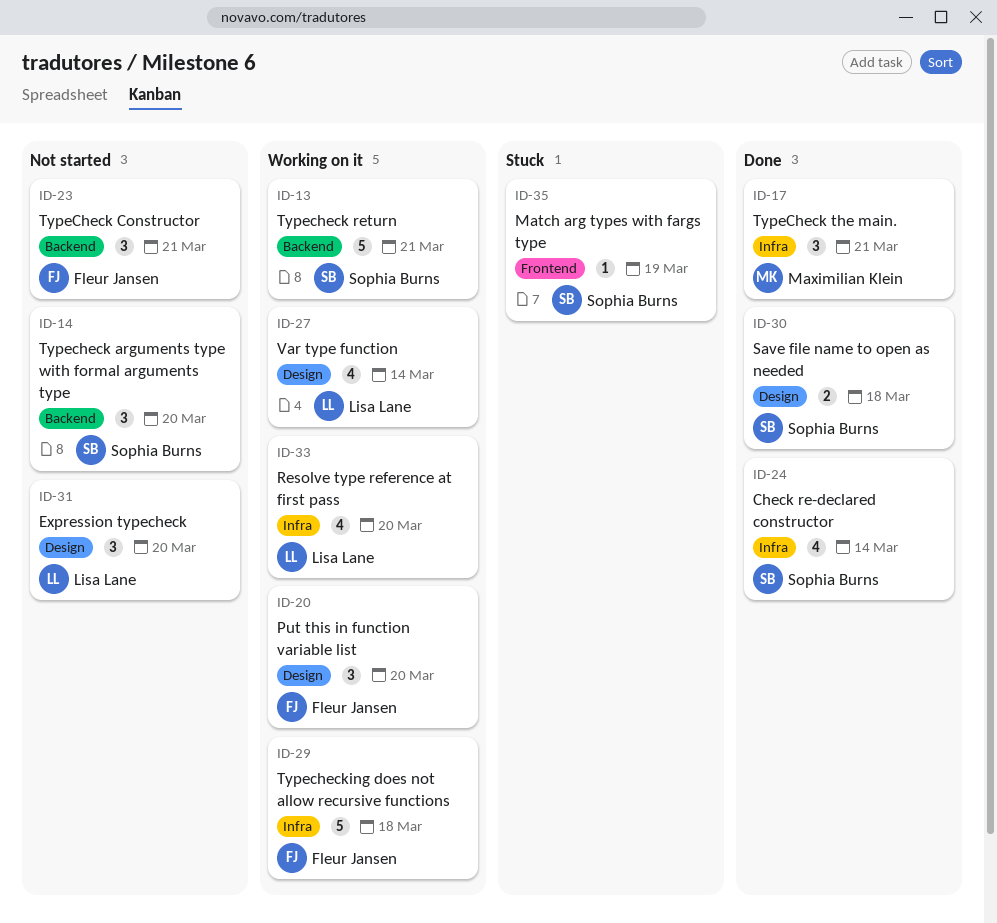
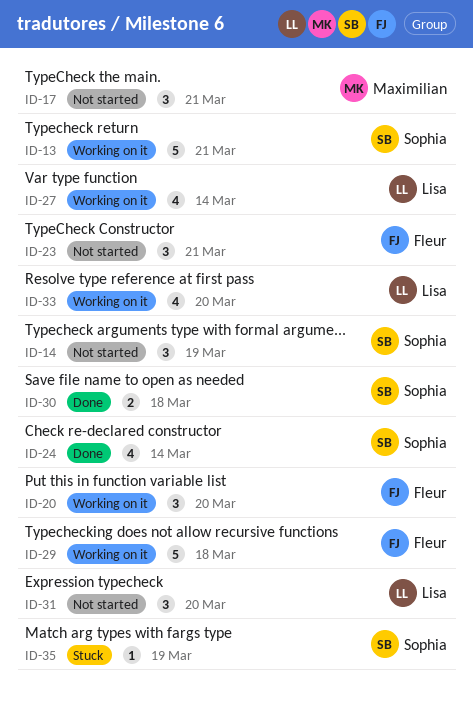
ID-14, due: Mar 20 -> Mar 19
ID-17, status: Done -> Not started

